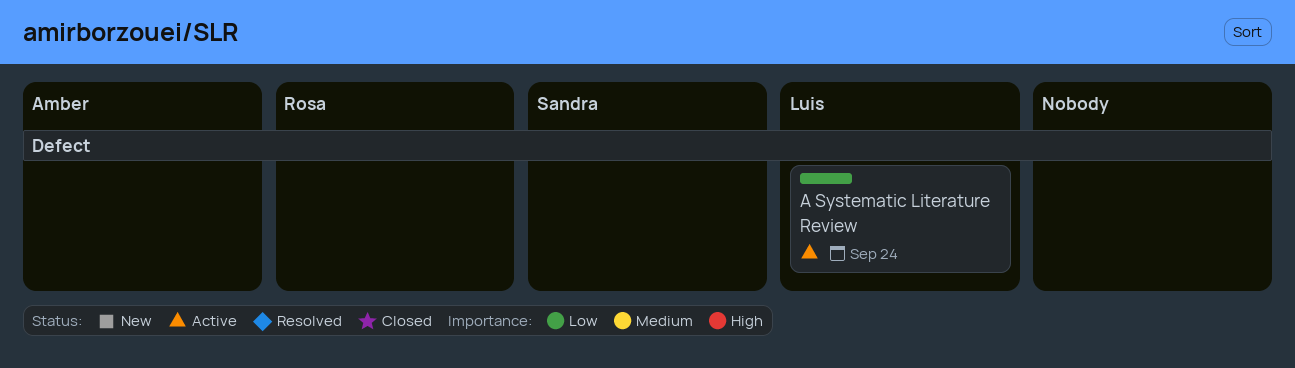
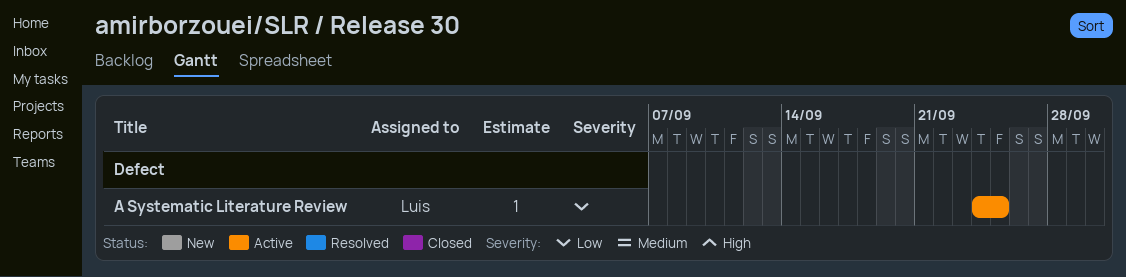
A Systematic Literature Review, due: Sep 24 -> Sep 25

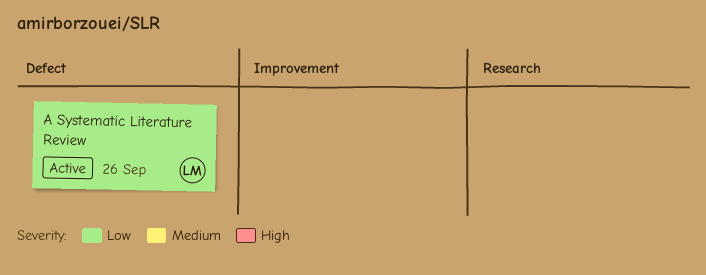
A Systematic Literature Review, due: Sep 25 -> Sep 26

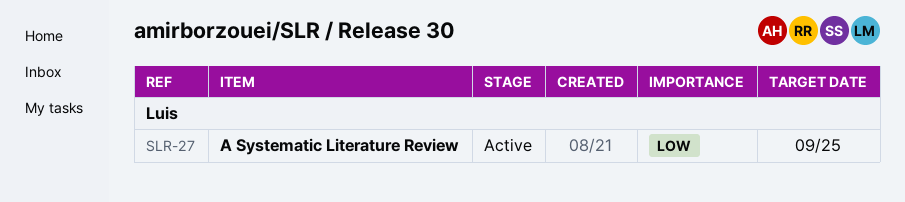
A Systematic Literature Review, due: Sep 26 -> Sep 25

